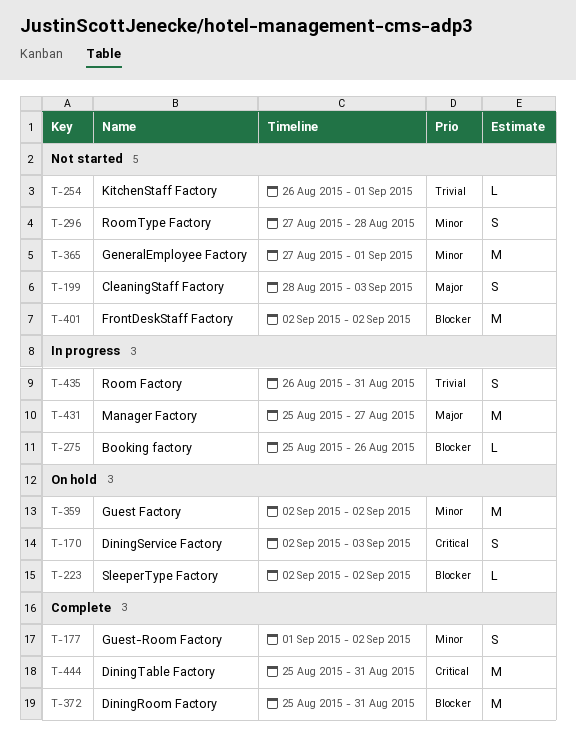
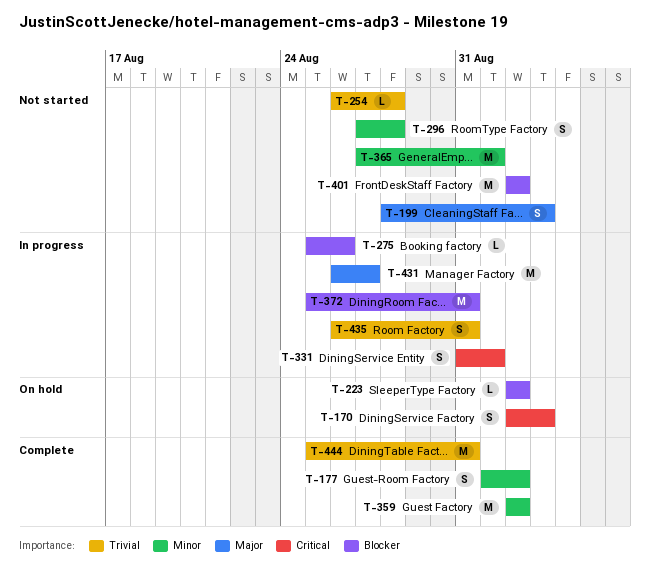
T-254, due: Sep 1 -> Aug 28
T-331: none -> present
T-359, status: On hold -> Complete
T-372, status: Complete -> In progress
T-431, start: Aug 25 -> Aug 26
T-444, priority: Critical -> Trivial

